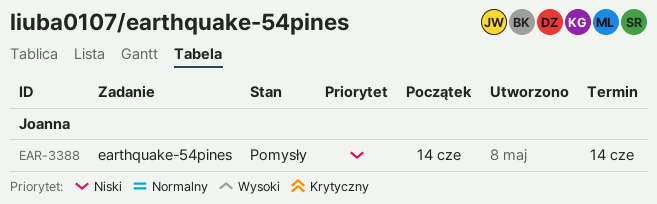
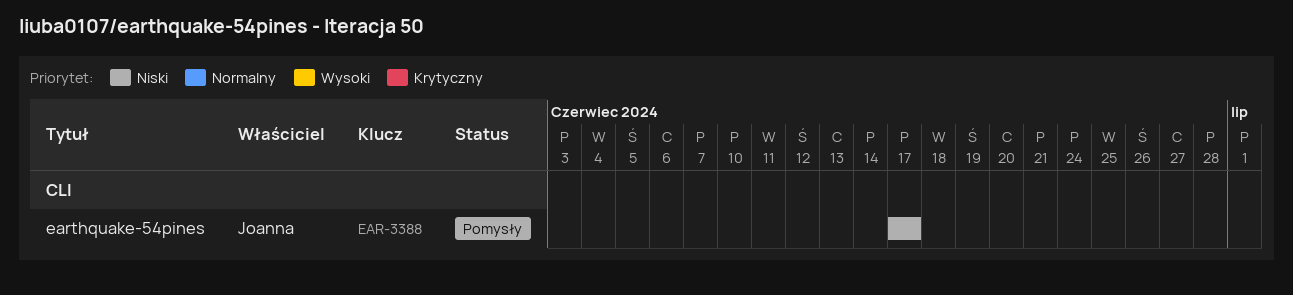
EAR-3388, start: Jun 14 -> Jun 17
EAR-3388, due: Jun 14 -> Jun 17

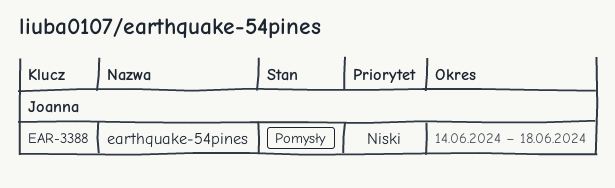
EAR-3388, start: Jun 17 -> Jun 14
EAR-3388, due: Jun 17 -> Jun 18

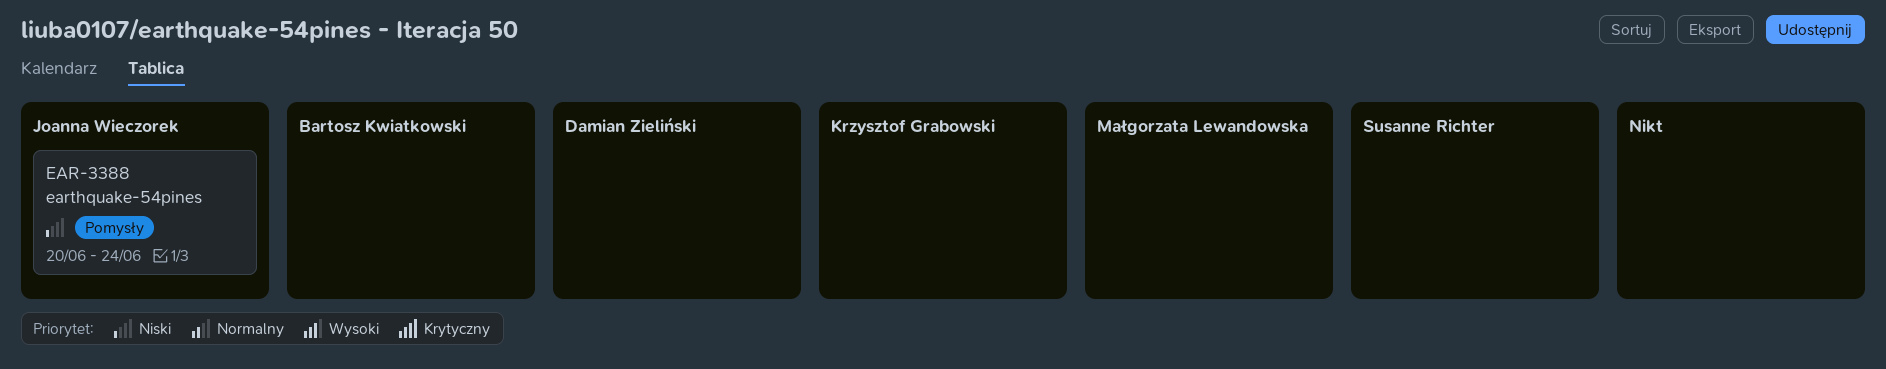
EAR-3388, start: Jun 14 -> Jun 20
EAR-3388, due: Jun 18 -> Jun 24

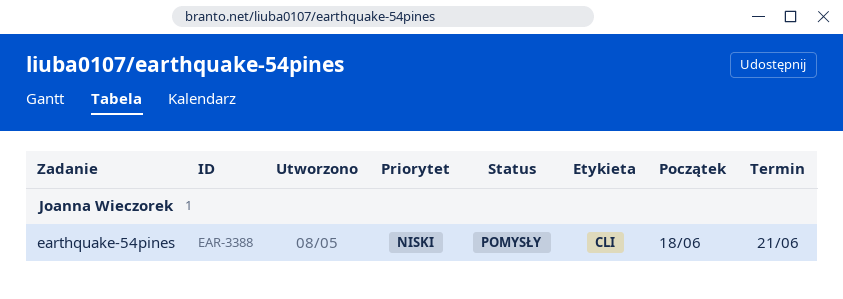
EAR-3388, start: Jun 20 -> Jun 18
EAR-3388, due: Jun 24 -> Jun 21

